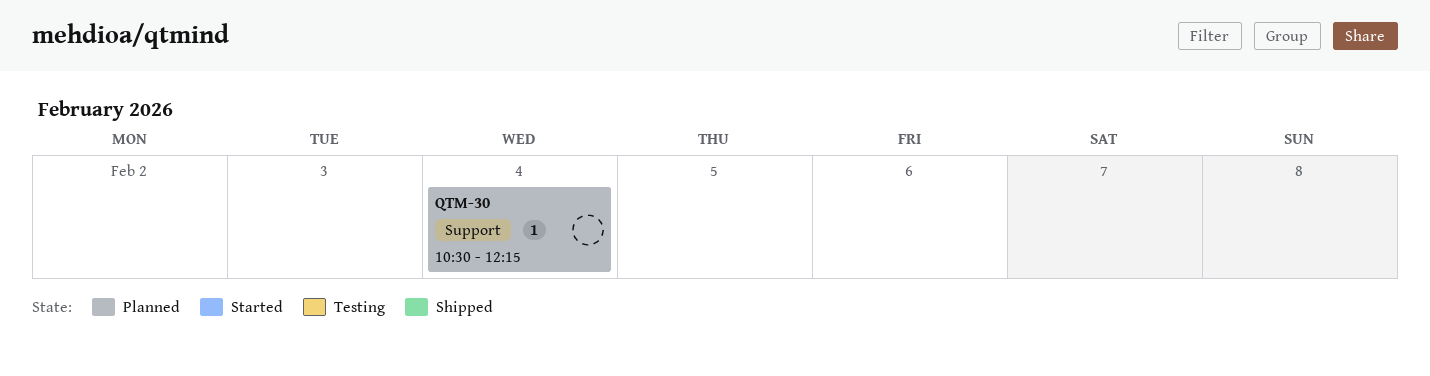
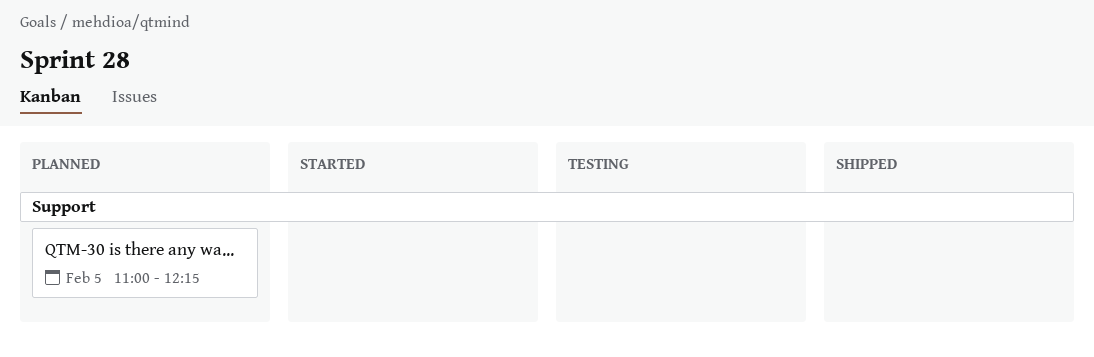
QTM-30, day: Feb 4 -> Feb 5
QTM-30, begins: 10:30 -> 11:00

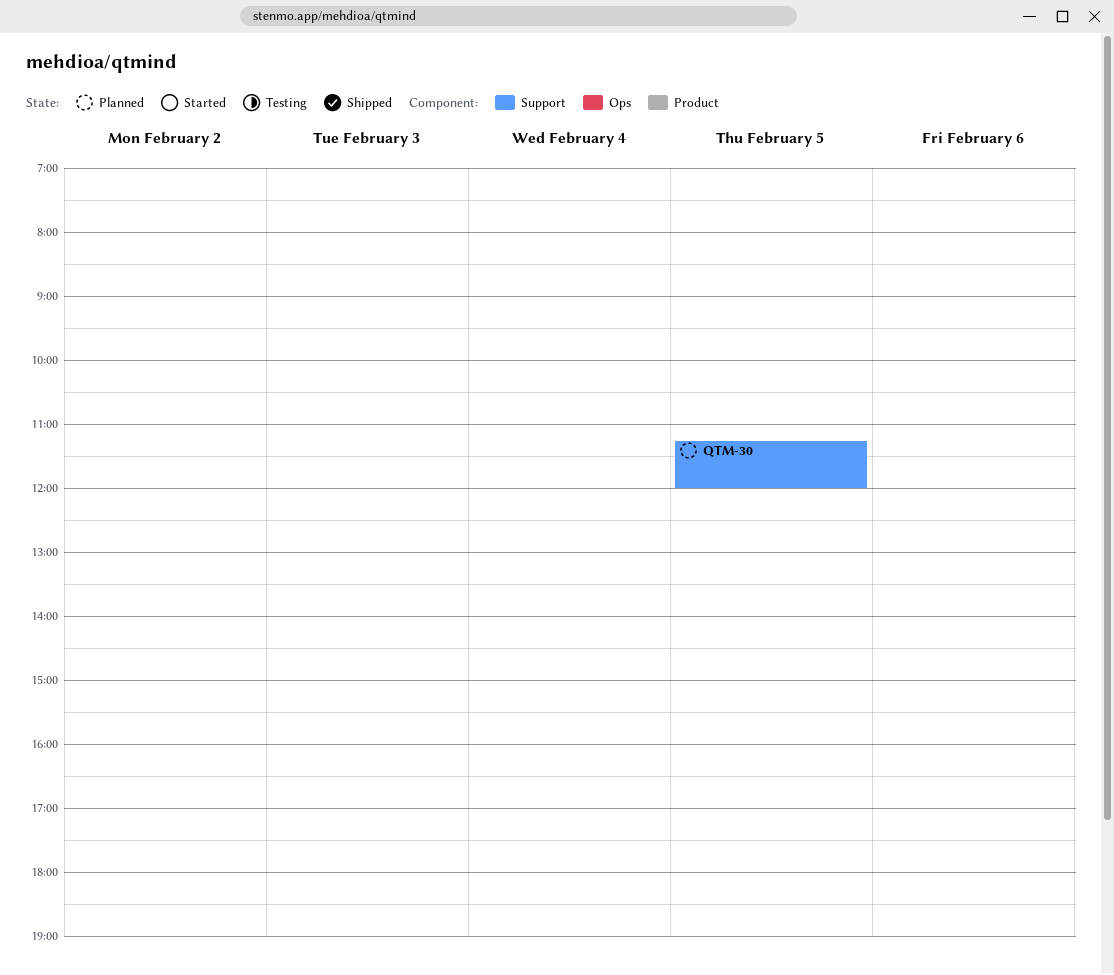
QTM-30, begins: 11:00 -> 11:15
QTM-30, ends: 12:15 -> 12:00

